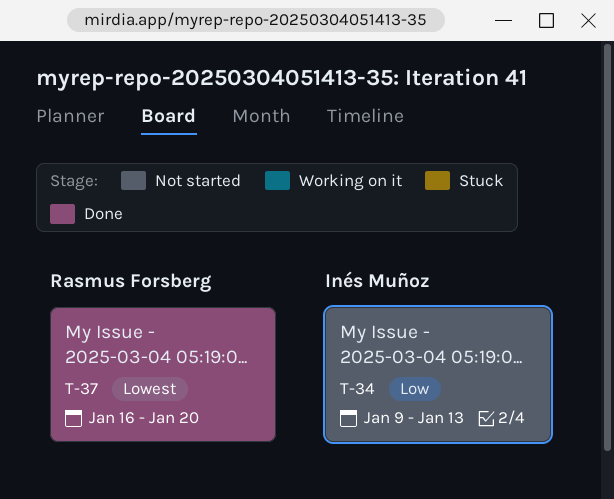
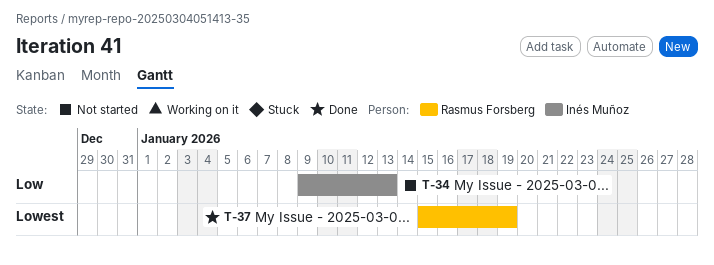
T-37, start: Jan 16 -> Jan 15
T-37, due: Jan 20 -> Jan 19

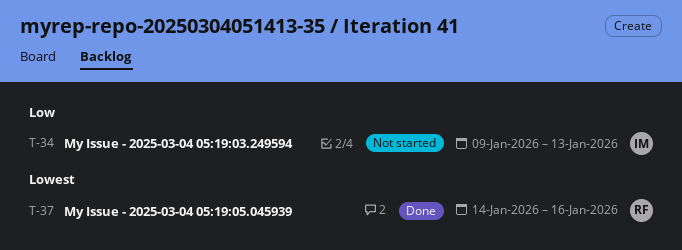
T-37, start: Jan 15 -> Jan 14
T-37, due: Jan 19 -> Jan 16

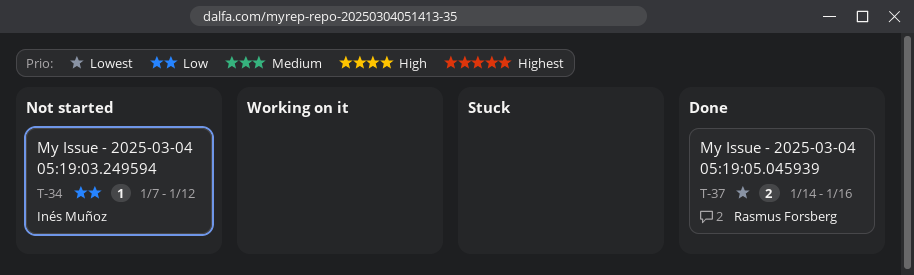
T-34, start: Jan 9 -> Jan 7
T-34, due: Jan 13 -> Jan 12

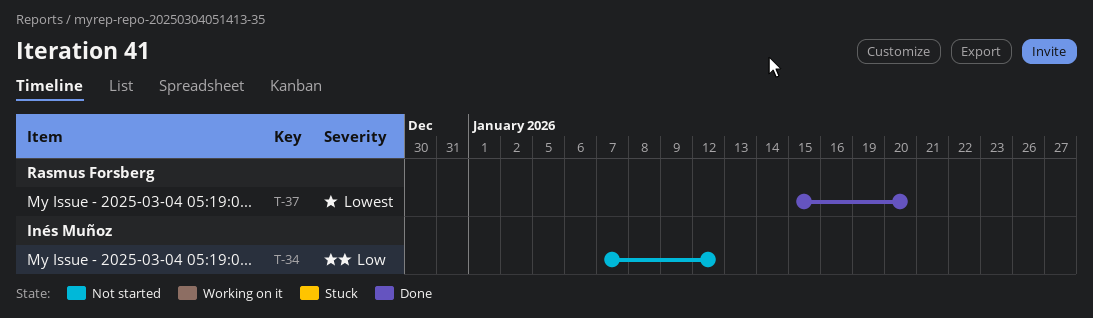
T-37, start: Jan 14 -> Jan 15
T-37, due: Jan 16 -> Jan 20

